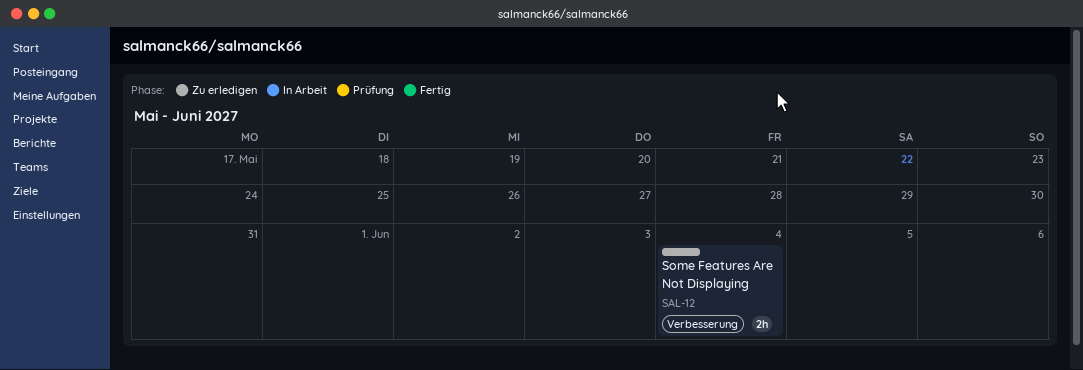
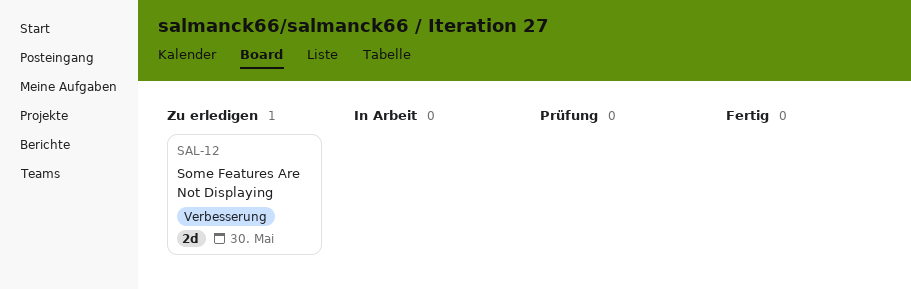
SAL-12, estimate: 2h -> 2d
SAL-12, due: Jun 4 -> May 30

